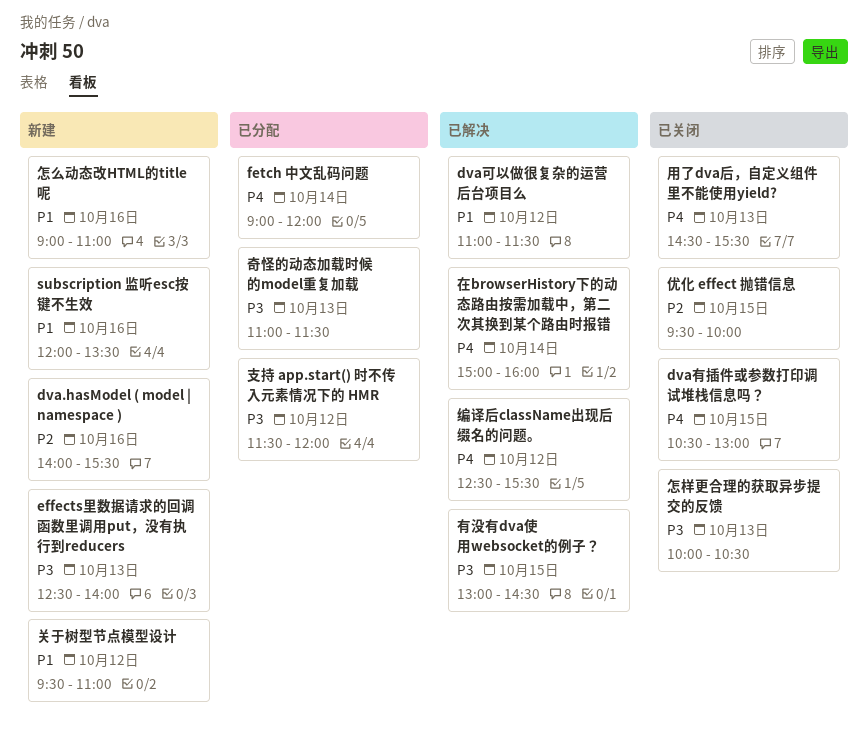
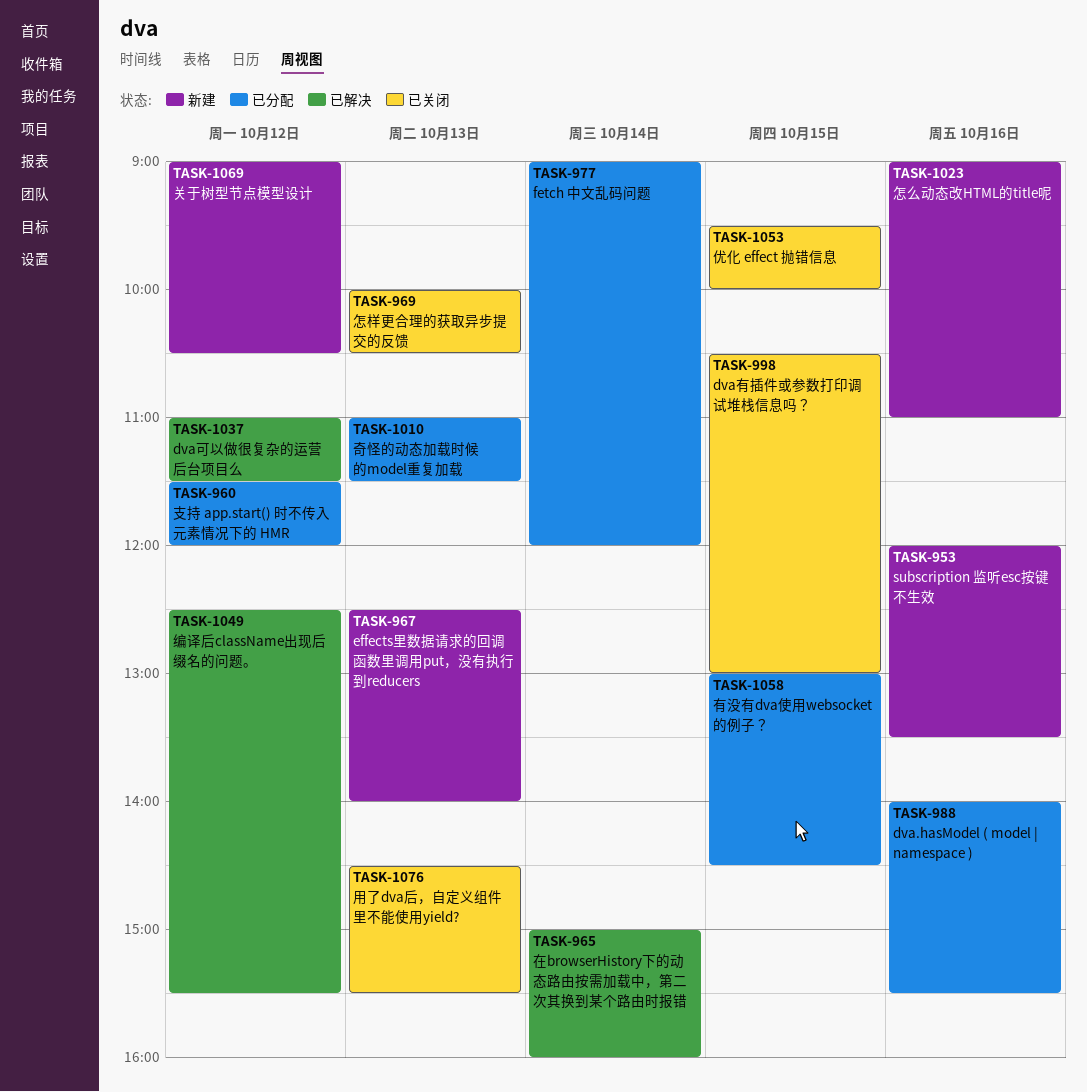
dva.hasModel ( model | namespace ), status: 新建 -> 已分配
关于树型节点模型设计, begins: 09:30 -> 09:00
关于树型节点模型设计, ends: 11:00 -> 10:30
有没有dva使用websocket的例子？, status: 已解决 -> 已分配

